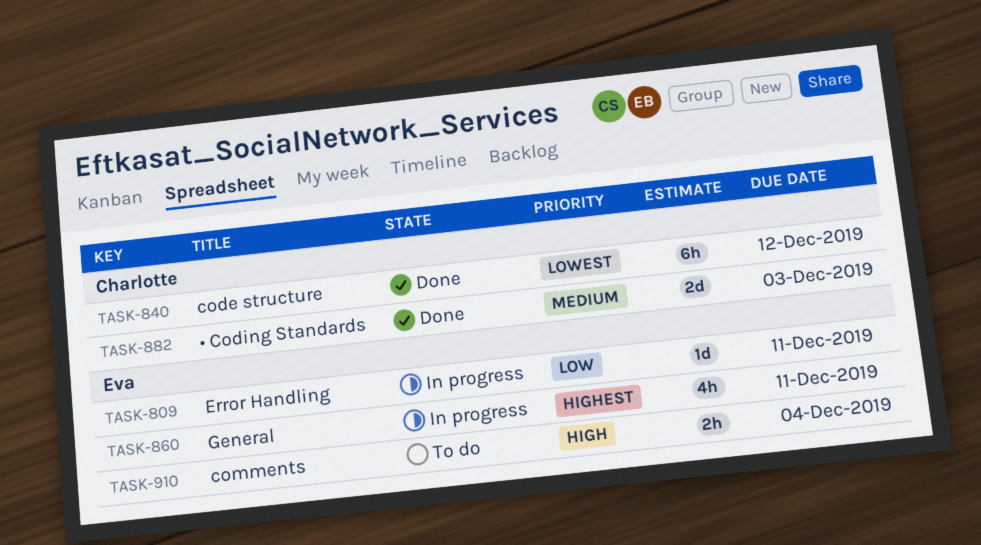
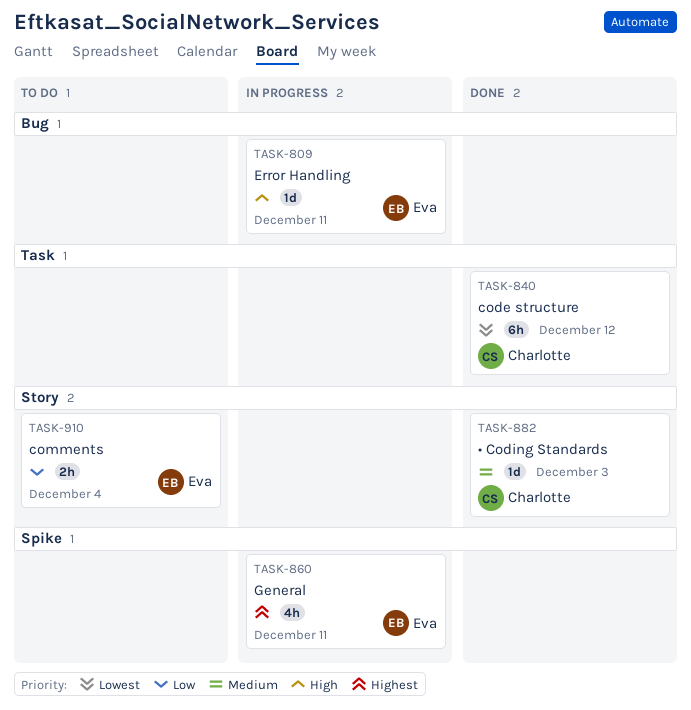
TASK-809, priority: Low -> High
TASK-882, estimate: 2d -> 1d
TASK-910, priority: High -> Low

